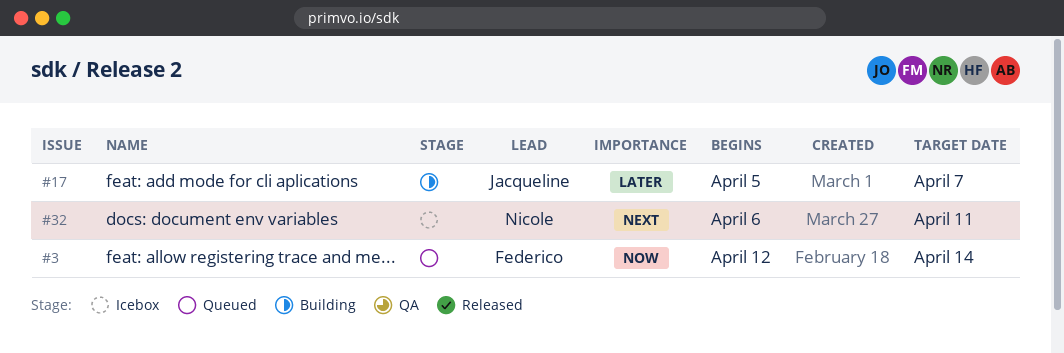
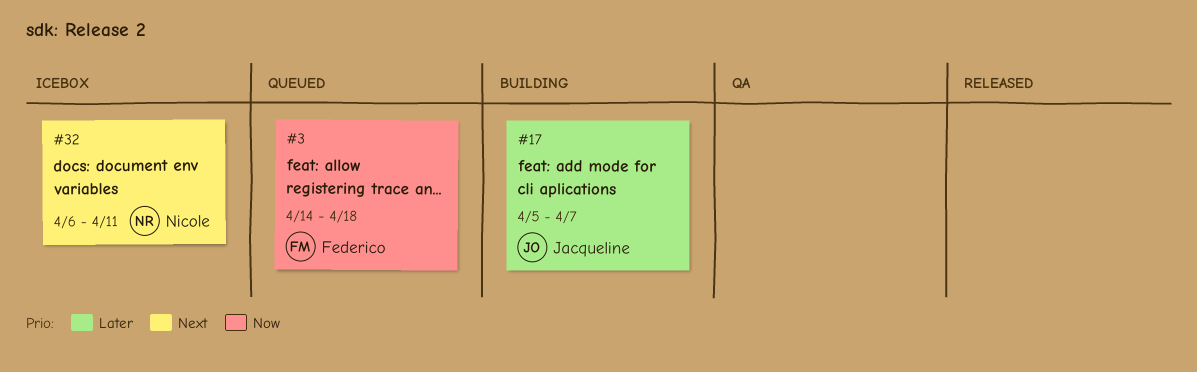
#3, start: Apr 12 -> Apr 14
#3, due: Apr 14 -> Apr 18

